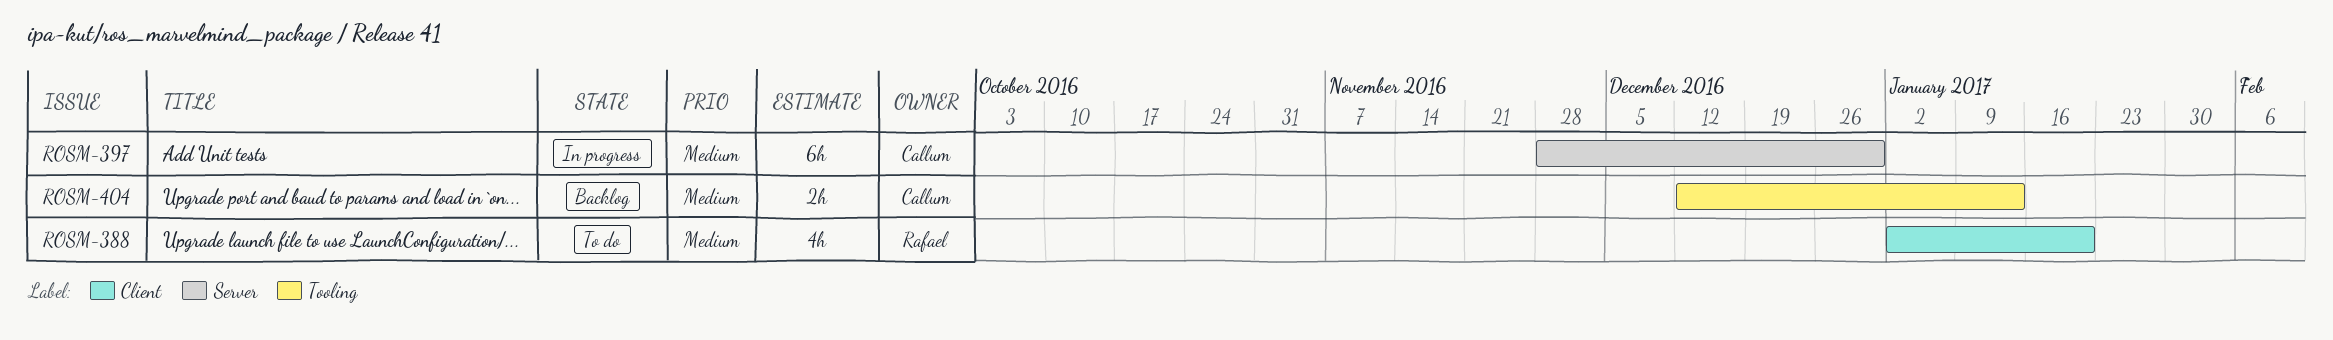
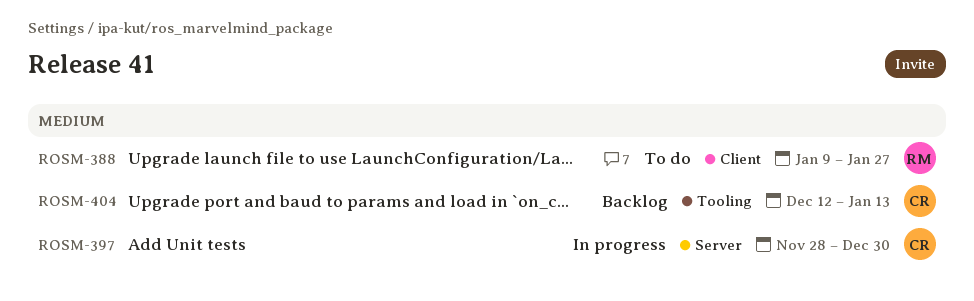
ROSM-388, start: Jan 2 -> Jan 9
ROSM-388, due: Jan 20 -> Jan 27

